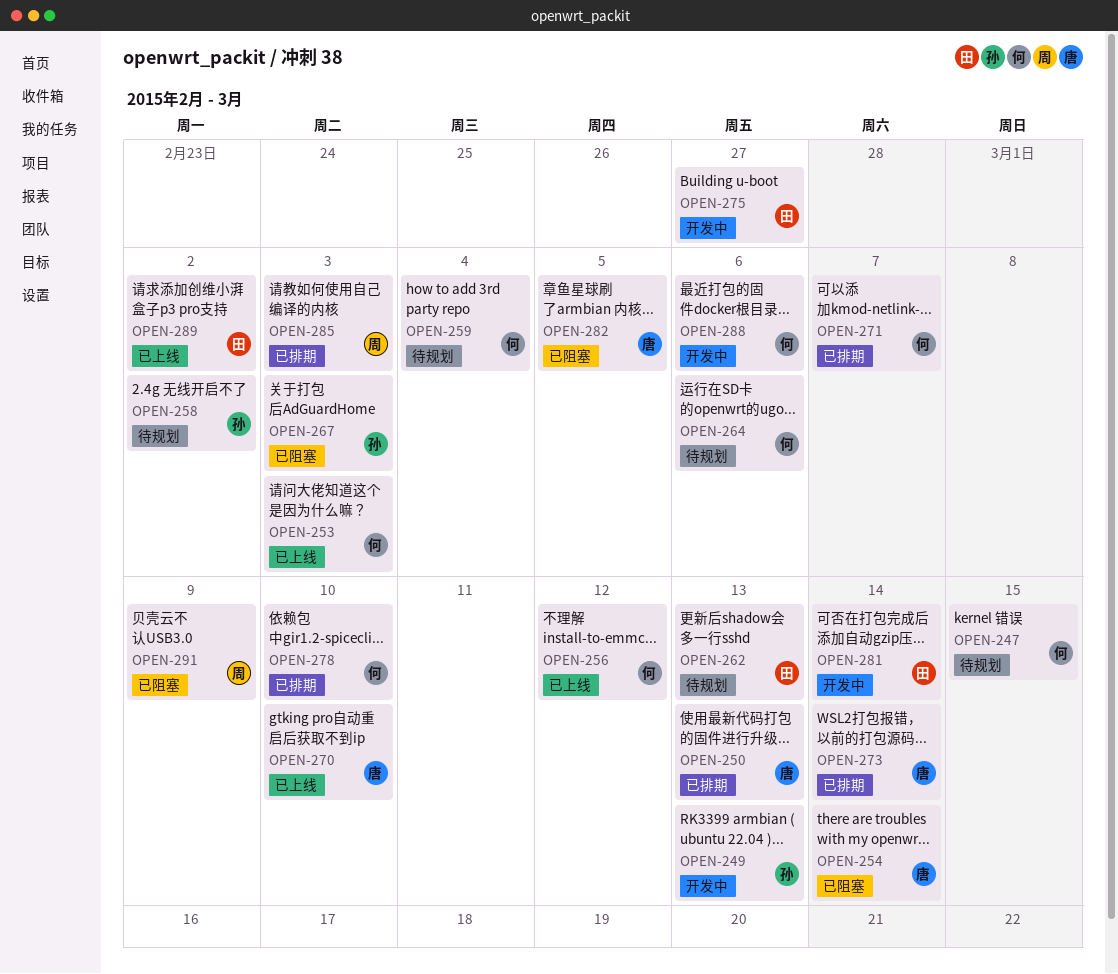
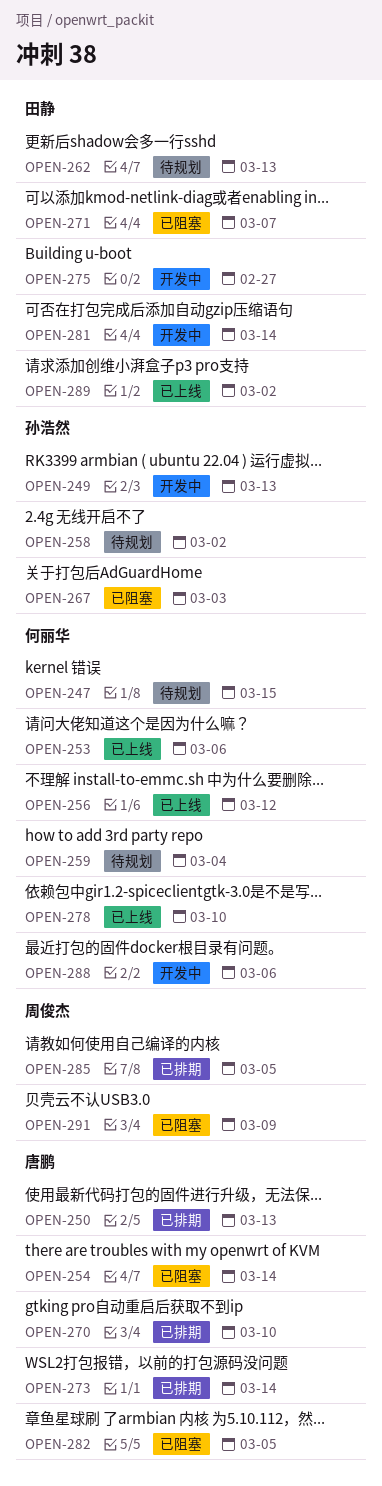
OPEN-253, due: Mar 3 -> Mar 6
OPEN-264: present -> none
OPEN-270, status: 已上线 -> 已排期
OPEN-271, status: 已排期 -> 已阻塞
OPEN-271, owner: 何丽华 -> 田静
OPEN-278, status: 已排期 -> 已上线
OPEN-285, due: Mar 3 -> Mar 5

